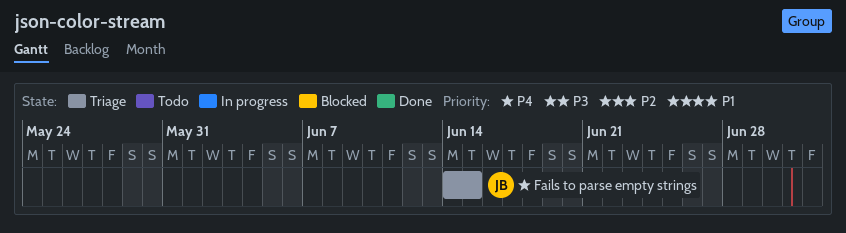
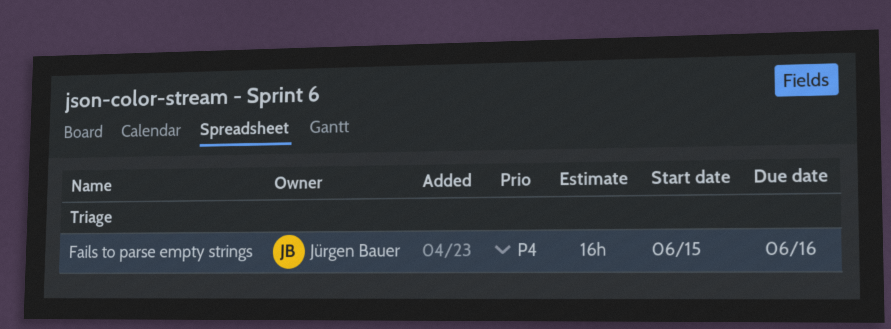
Fails to parse empty strings, start: Jun 14 -> Jun 15
Fails to parse empty strings, due: Jun 15 -> Jun 16

